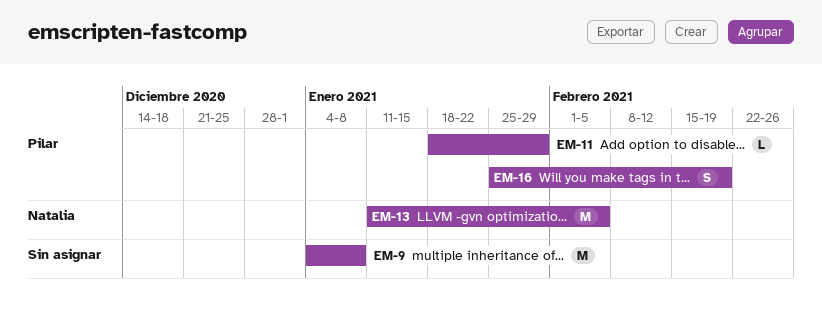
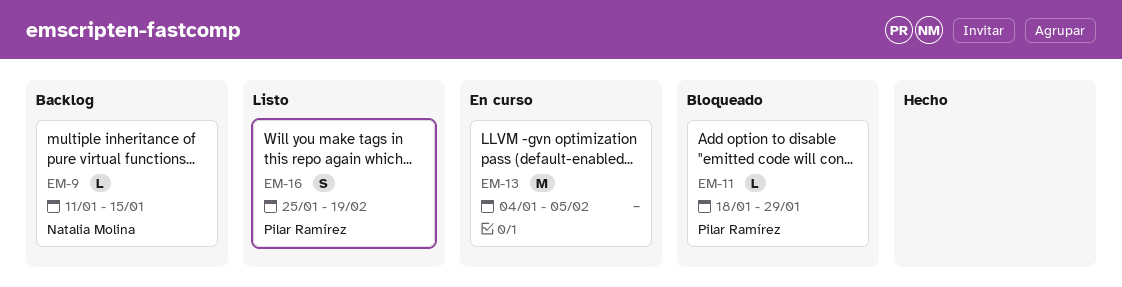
EM-9, owner: none -> Natalia Molina
EM-9, estimate: M -> L
EM-9, start: Jan 4 -> Jan 11
EM-9, due: Jan 8 -> Jan 15
EM-13, owner: Natalia Molina -> none
EM-13, start: Jan 11 -> Jan 4

